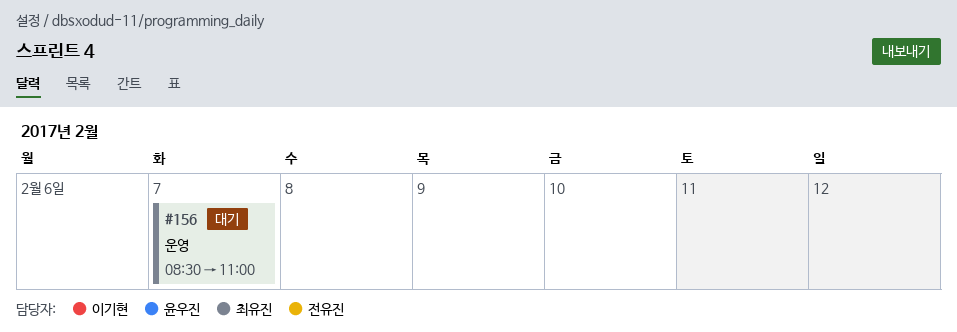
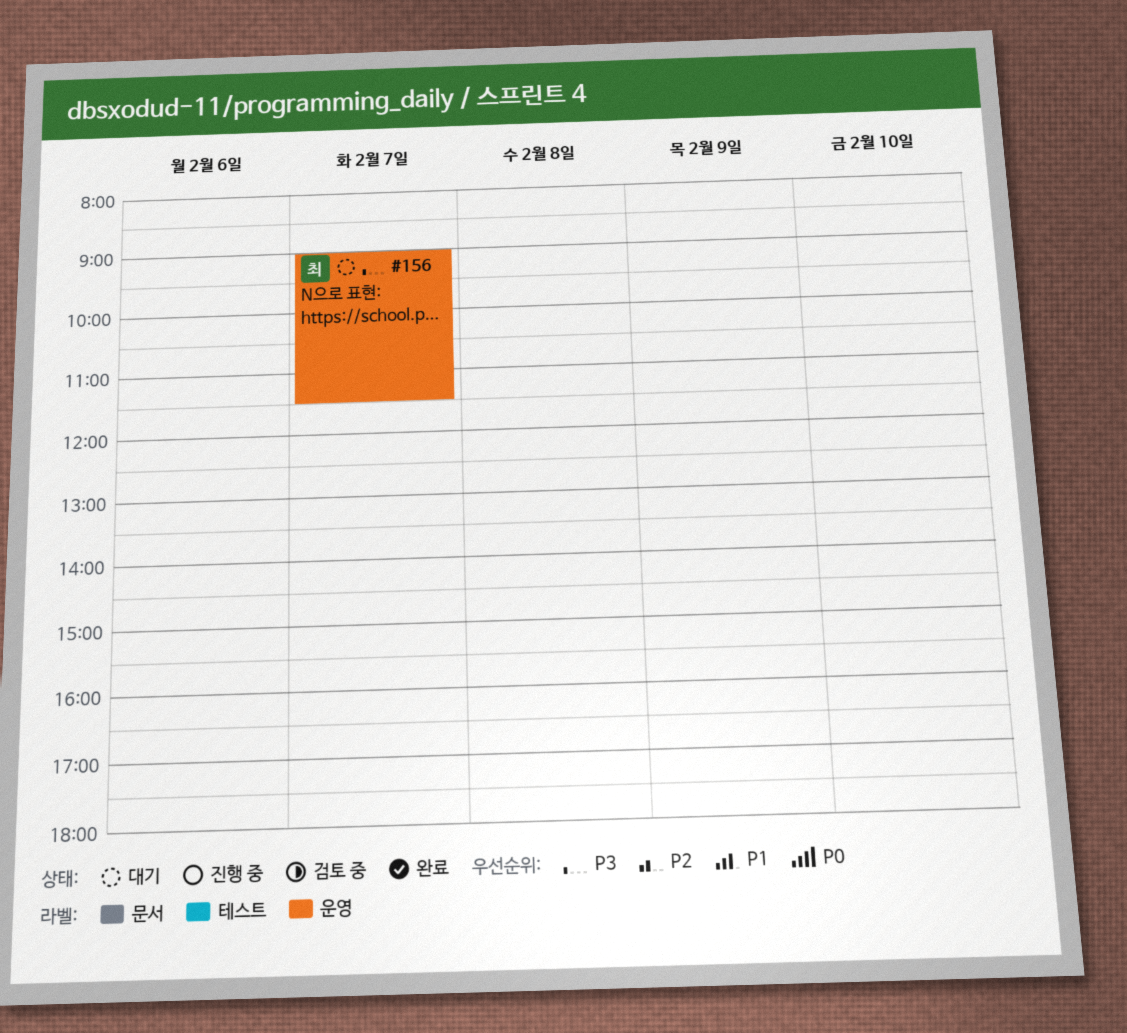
#156, begins: 08:30 -> 09:00
#156, ends: 11:00 -> 11:30

